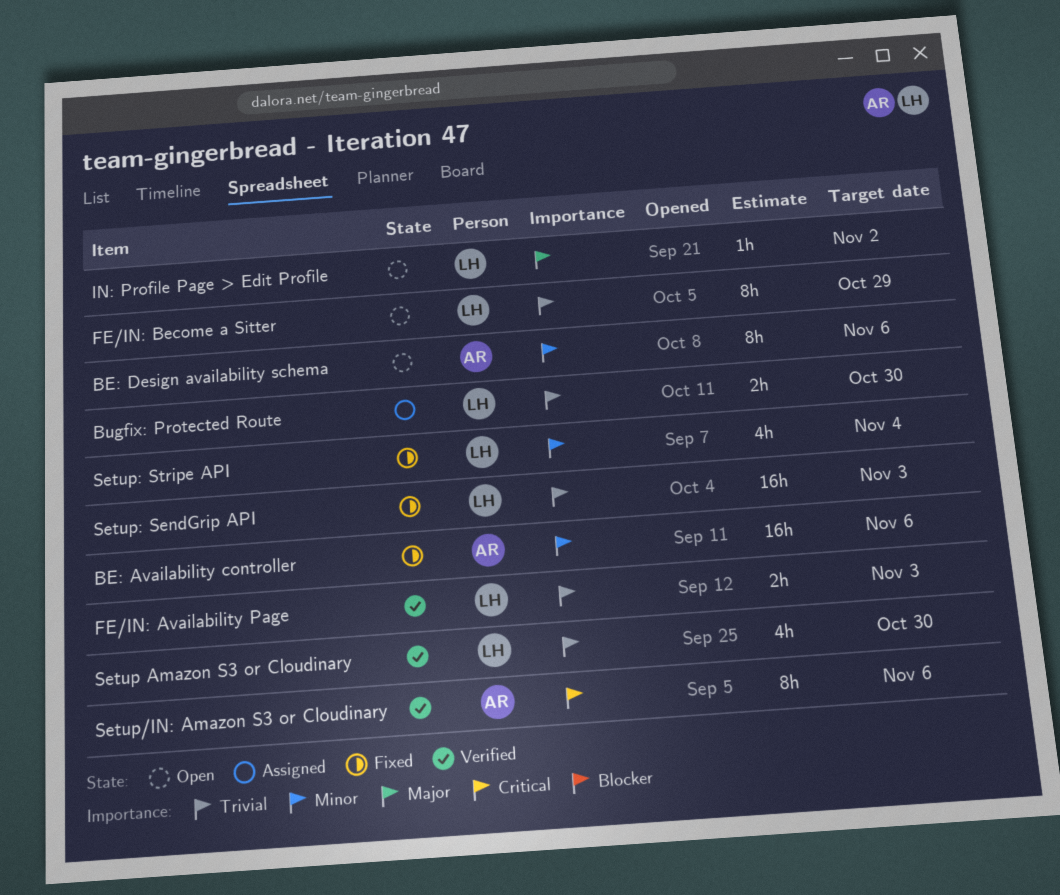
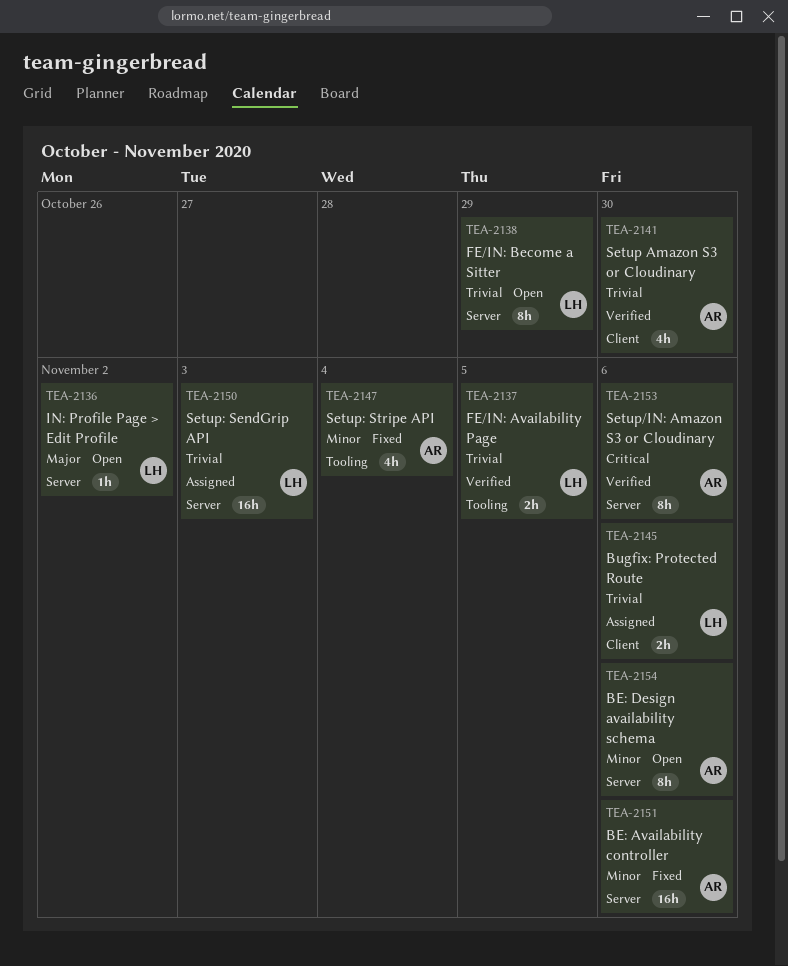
Bugfix: Protected Route, due: Oct 30 -> Nov 6
FE/IN: Availability Page, due: Nov 3 -> Nov 5
Setup Amazon S3 or Cloudinary, owner: LH -> AR
Setup: SendGrip API, status: Fixed -> Assigned
Setup: Stripe API, owner: LH -> AR

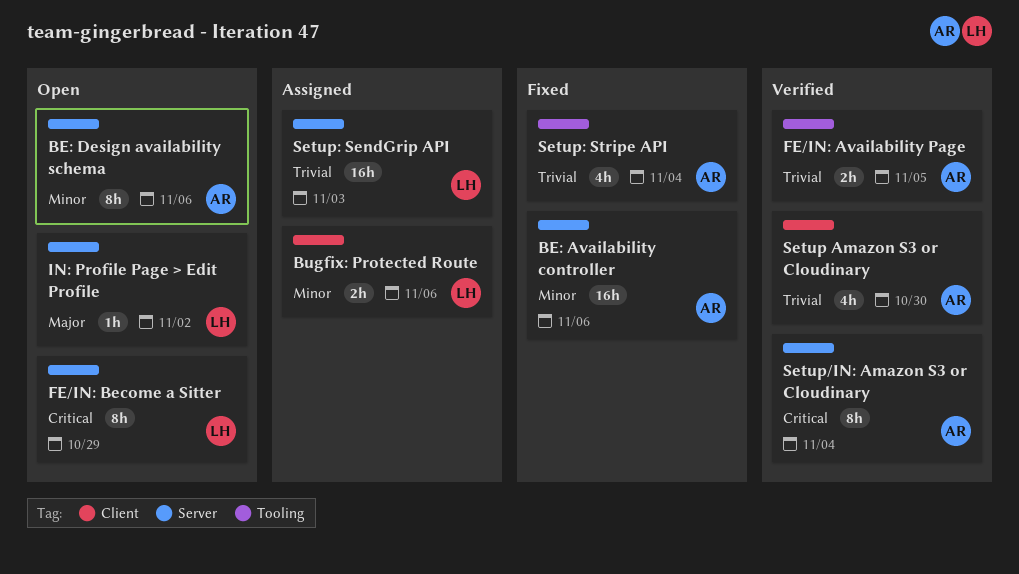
Bugfix: Protected Route, priority: Trivial -> Minor
FE/IN: Availability Page, owner: LH -> AR
FE/IN: Become a Sitter, priority: Trivial -> Critical
Setup/IN: Amazon S3 or Cloudinary, due: Nov 6 -> Nov 4
Setup: Stripe API, priority: Minor -> Trivial

